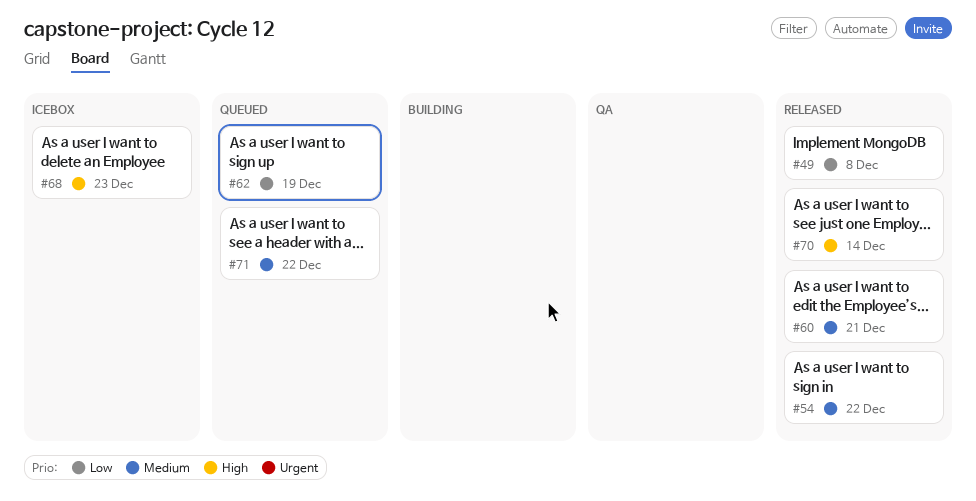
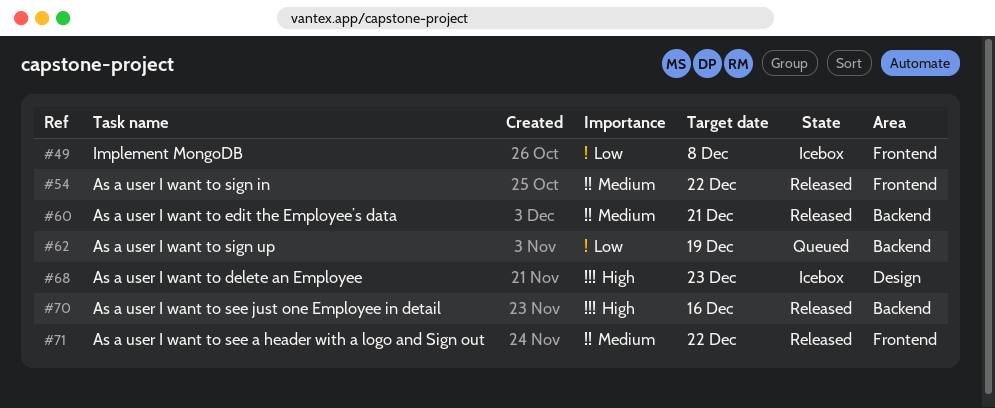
#49, status: Released -> Icebox
#70, due: Dec 14 -> Dec 16
#71, status: Queued -> Released

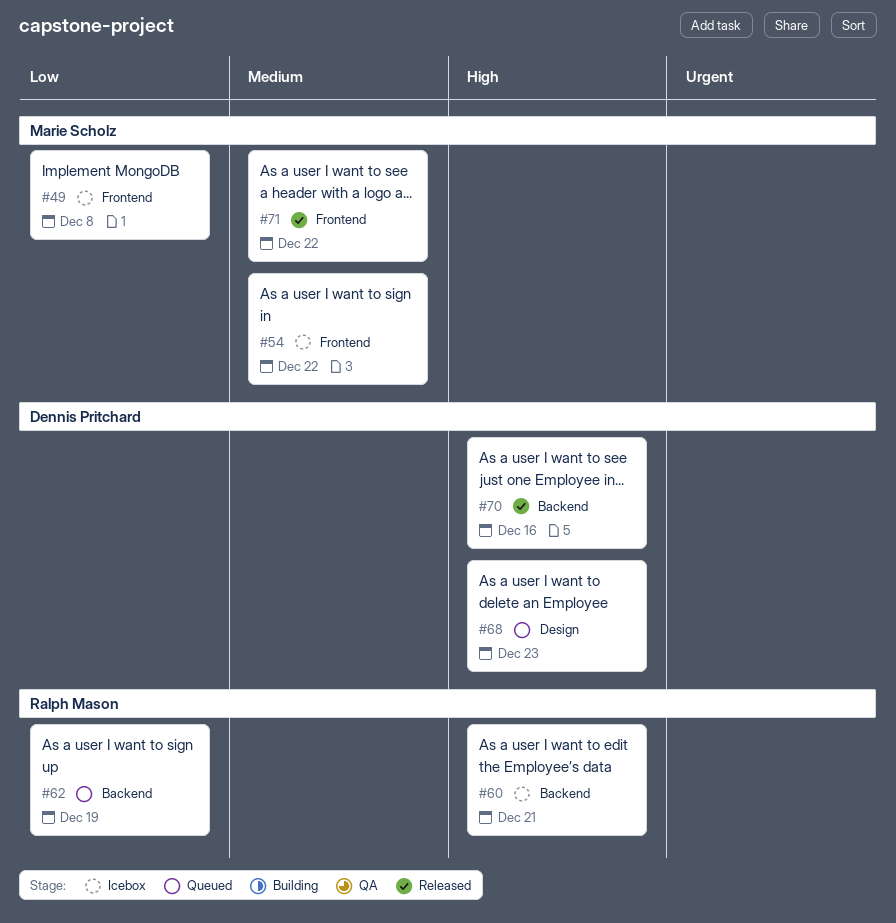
#54, status: Released -> Icebox
#60, status: Released -> Icebox
#60, priority: Medium -> High
#68, status: Icebox -> Queued

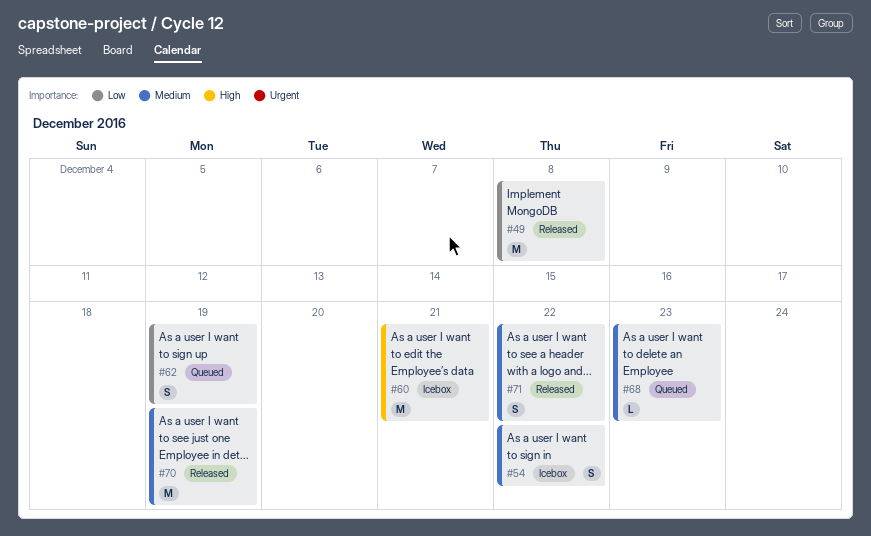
#49, status: Icebox -> Released
#68, priority: High -> Medium
#70, priority: High -> Medium
#70, due: Dec 16 -> Dec 19

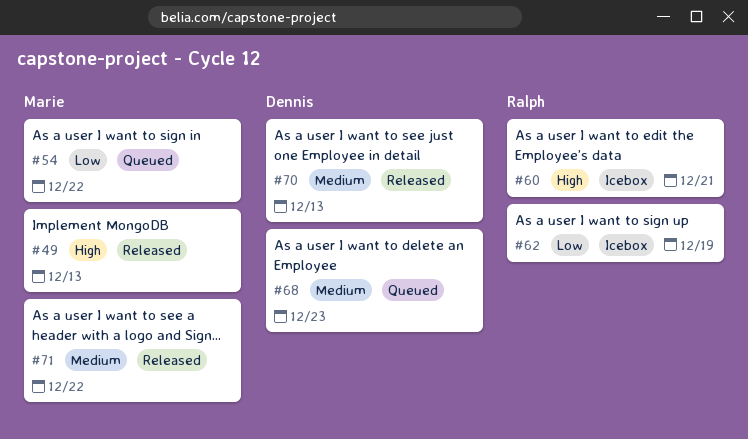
#49, priority: Low -> High
#49, due: Dec 8 -> Dec 13
#54, status: Icebox -> Queued
#54, priority: Medium -> Low
#62, status: Queued -> Icebox
#70, due: Dec 19 -> Dec 13

